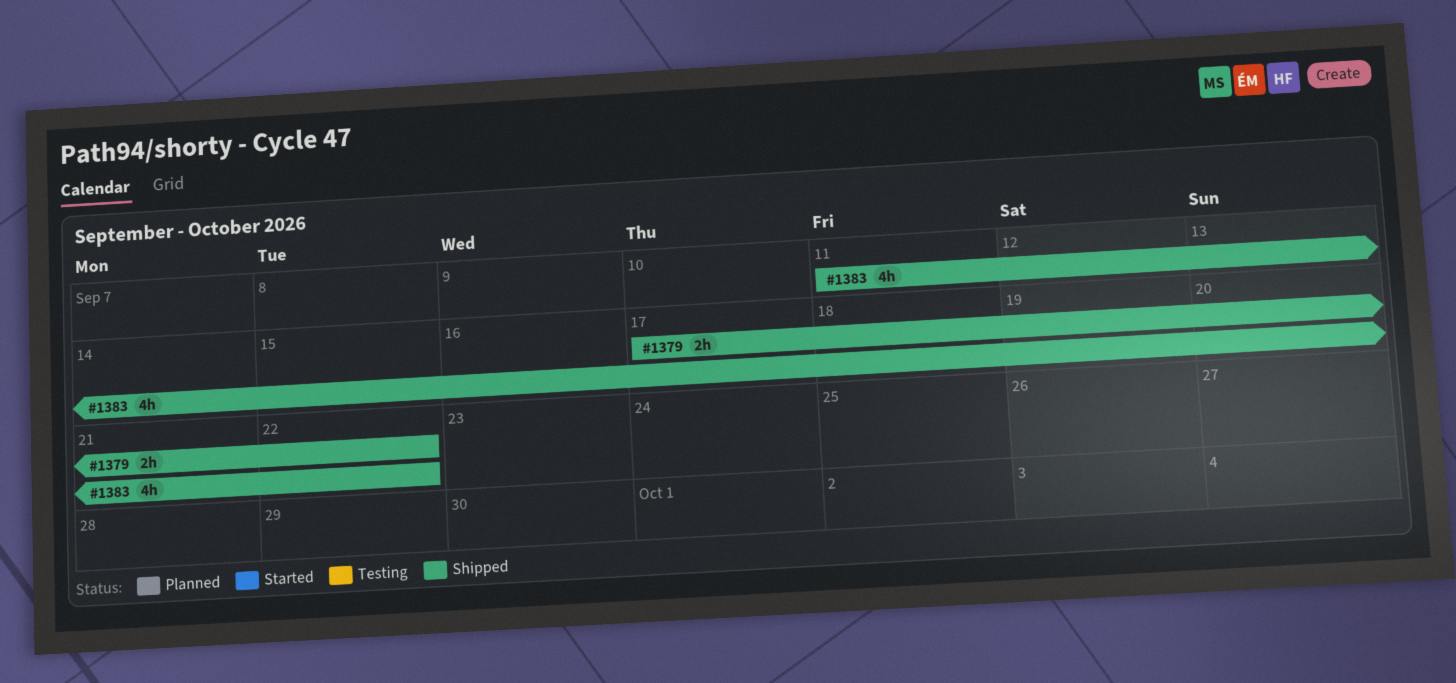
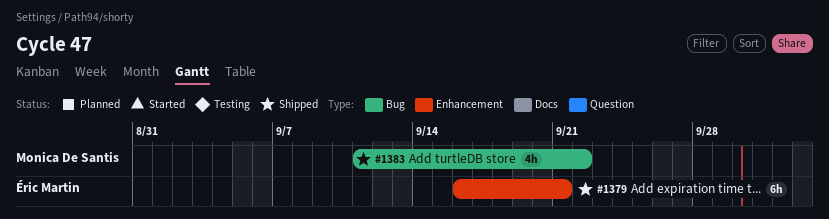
#1379, estimate: 2h -> 6h
#1379, start: Sep 17 -> Sep 16
#1379, due: Sep 22 -> Sep 21

